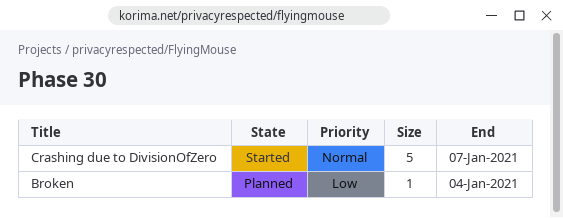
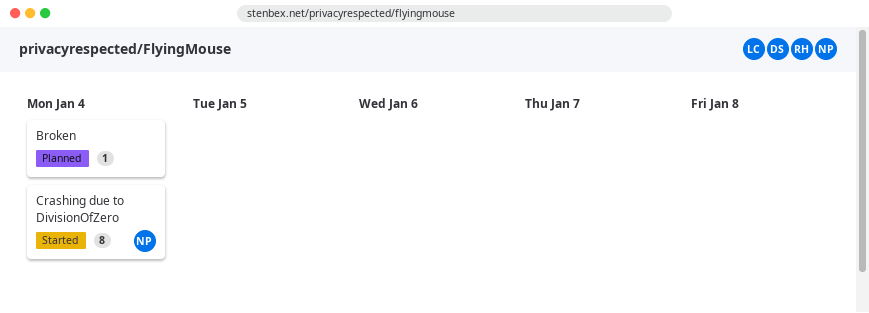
Crashing due to DivisionOfZero, estimate: 5 -> 8
Crashing due to DivisionOfZero, due: Jan 7 -> Jan 4

